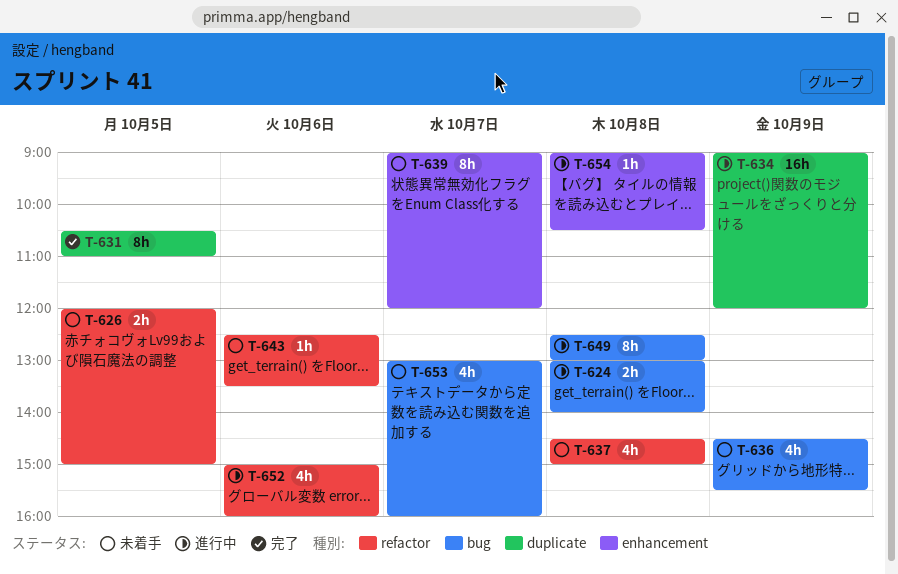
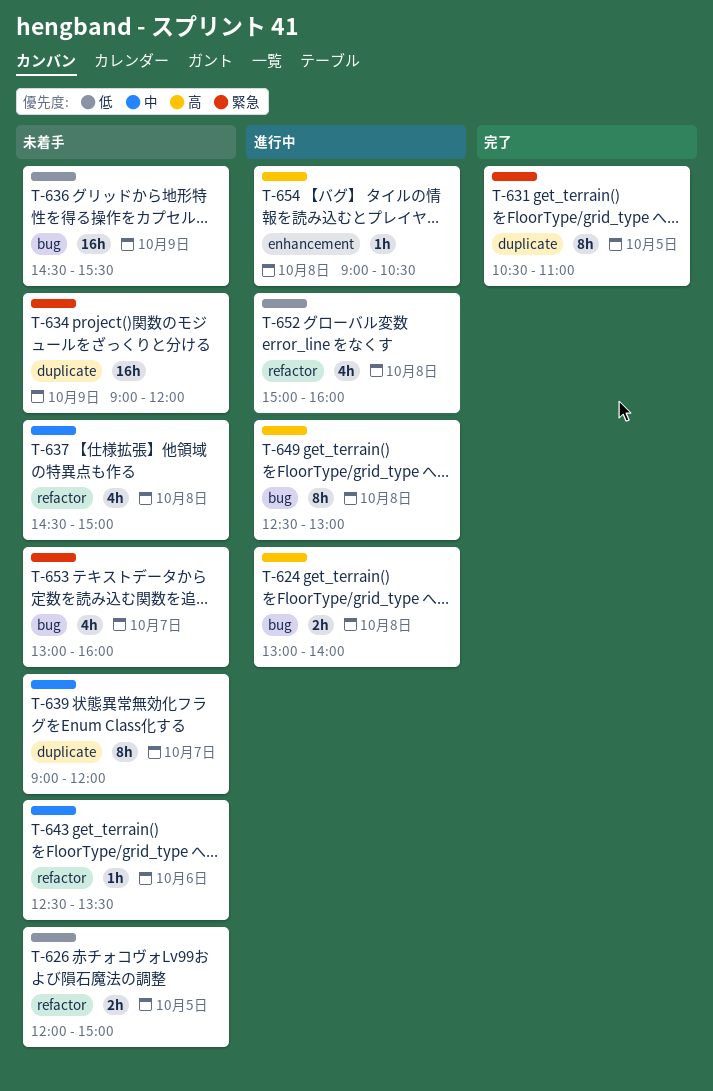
T-634, status: 進行中 -> 未着手
T-636, estimate: 4h -> 16h
T-639, label: enhancement -> duplicate
T-652, day: Oct 6 -> Oct 8

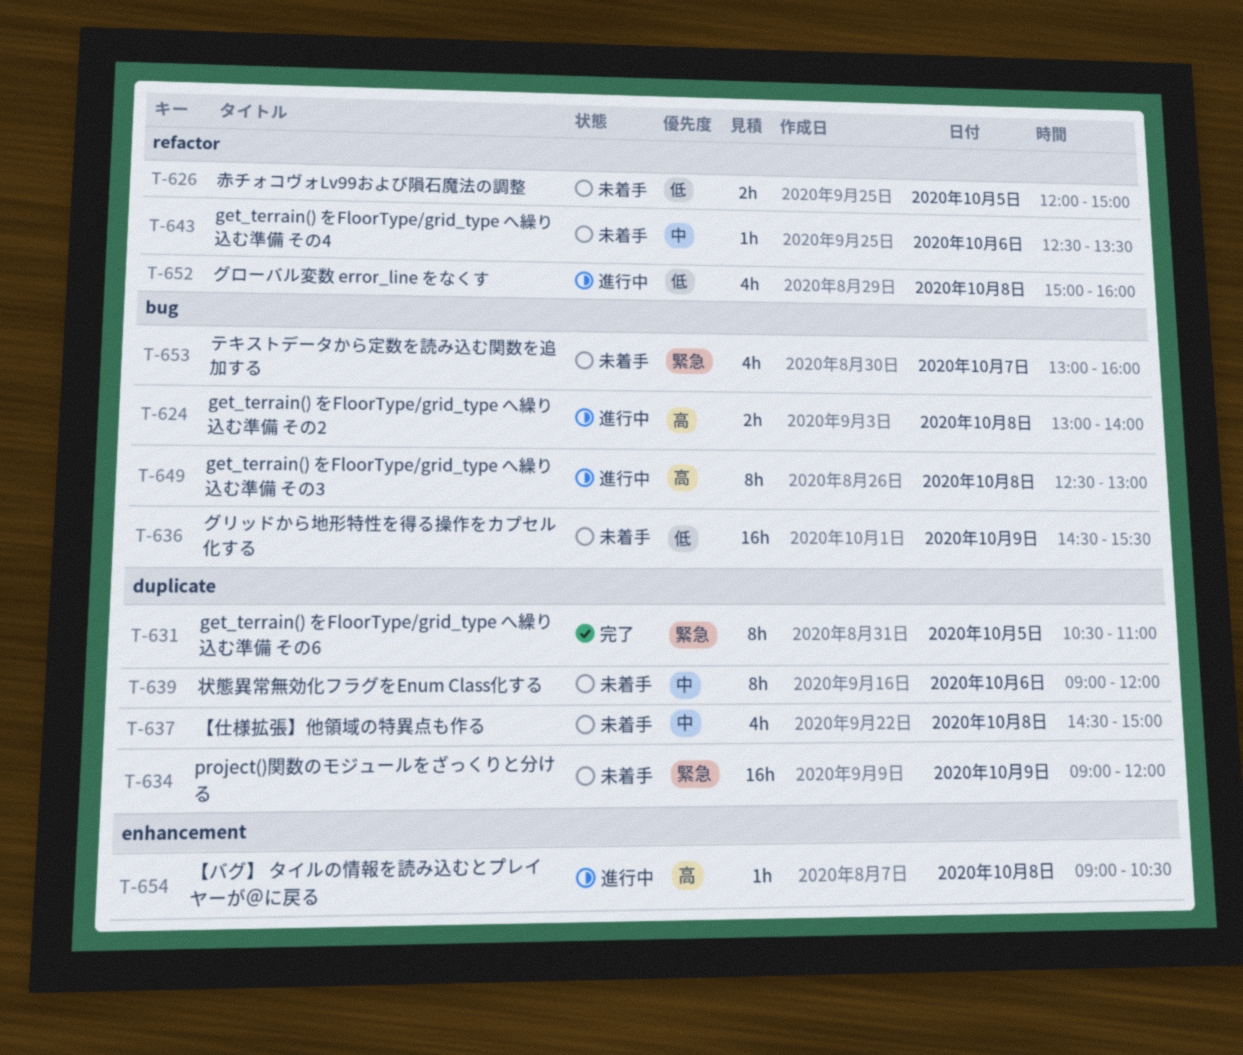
T-637, label: refactor -> duplicate
T-639, day: Oct 7 -> Oct 6

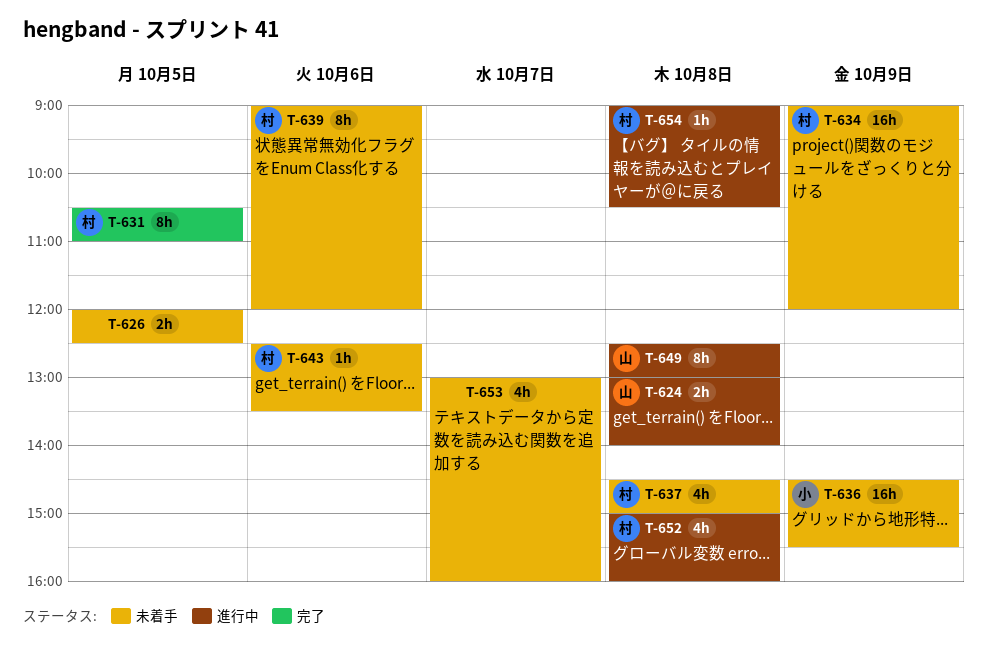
T-626, ends: 15:00 -> 12:30

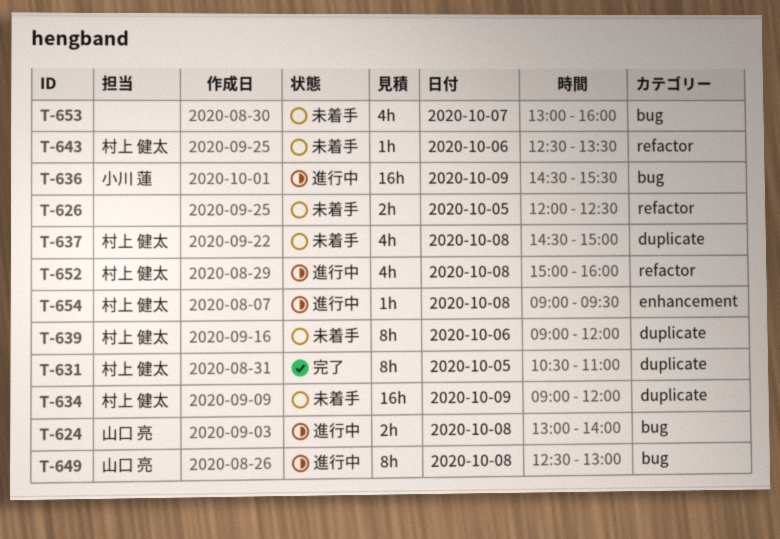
T-636, status: 未着手 -> 進行中
T-654, ends: 10:30 -> 09:30

